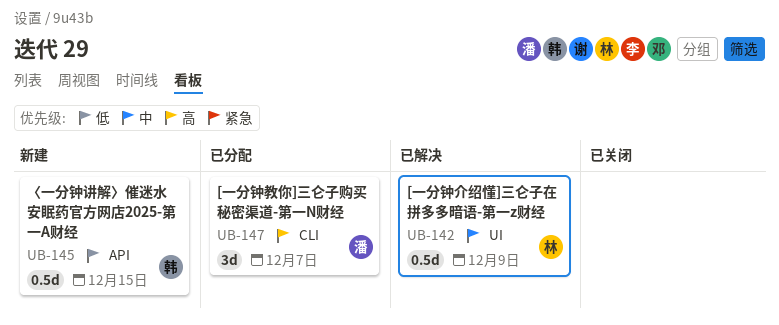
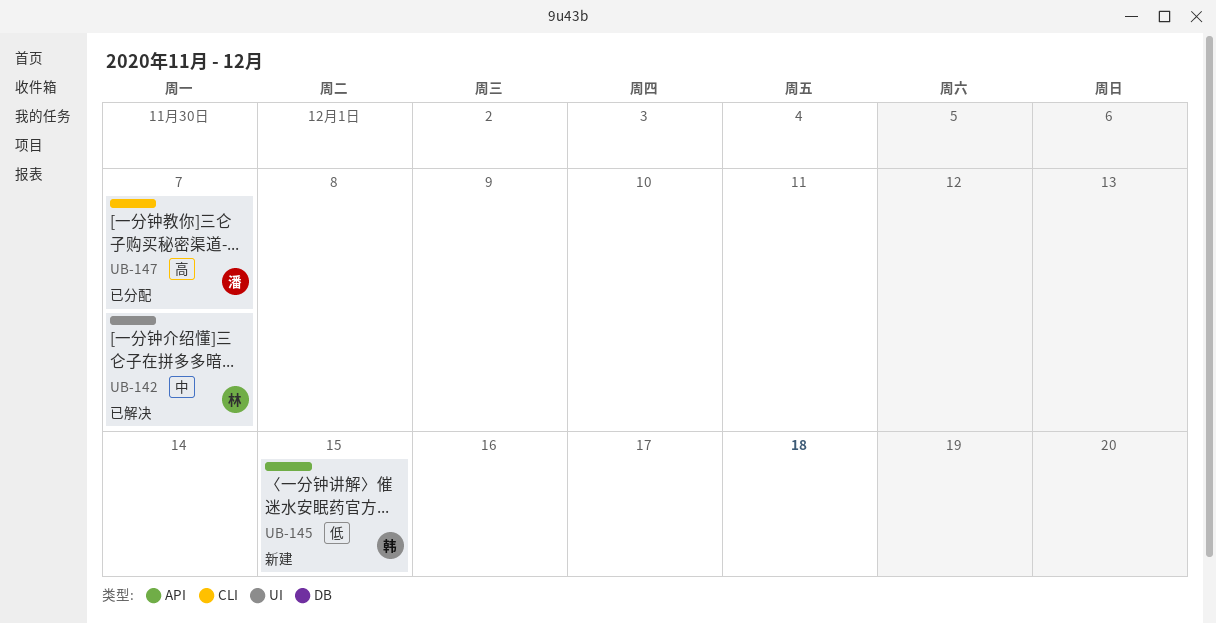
UB-142, due: Dec 9 -> Dec 7

